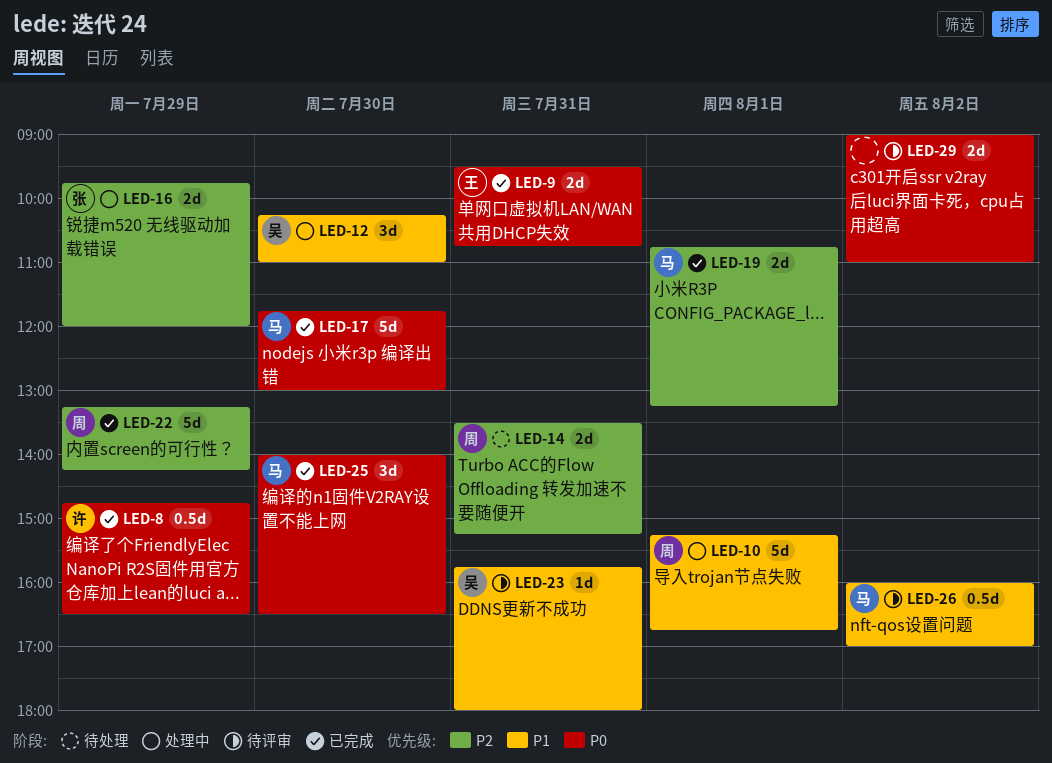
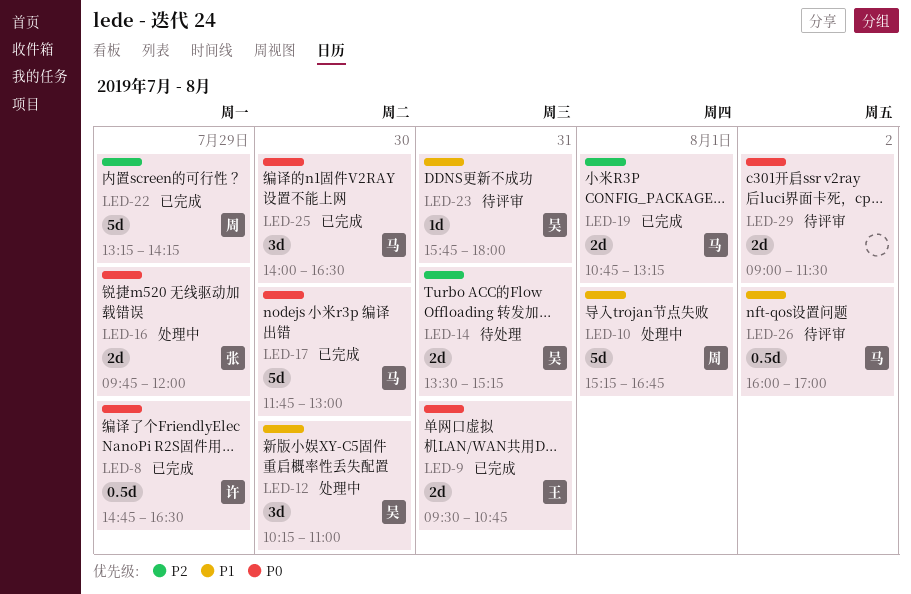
LED-14, owner: 周 -> 吴
LED-16, priority: P2 -> P0
LED-29, ends: 11:00 -> 11:30

